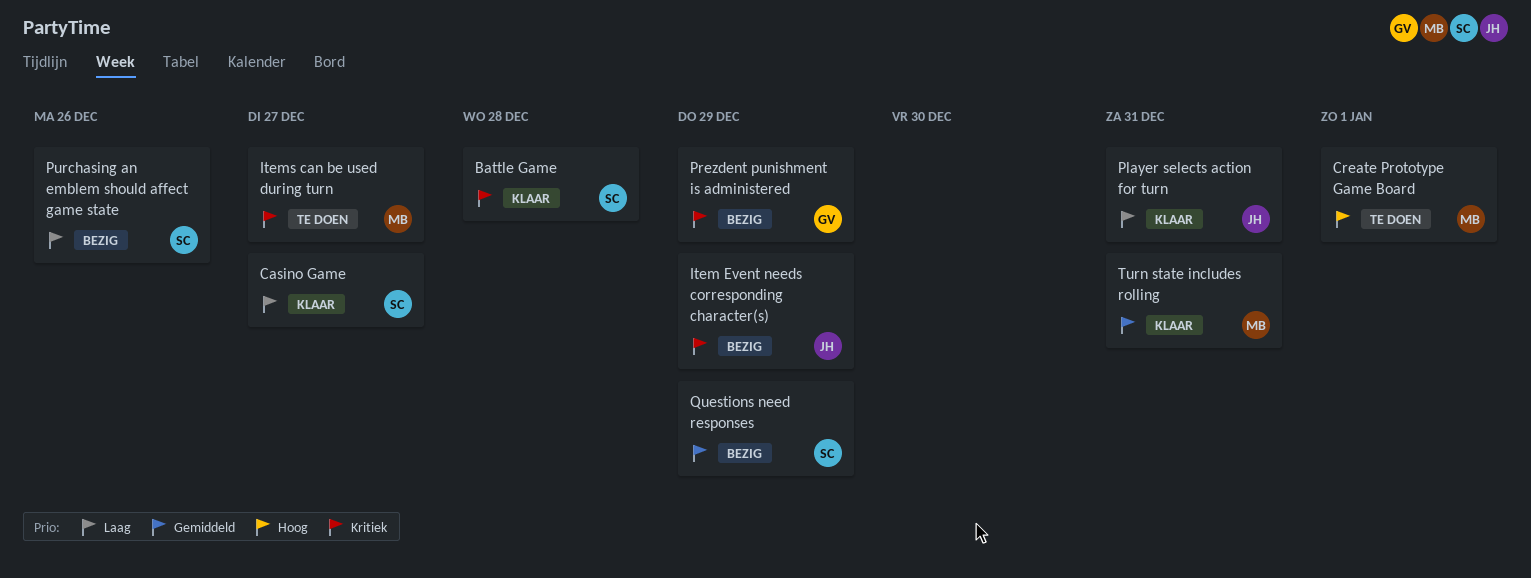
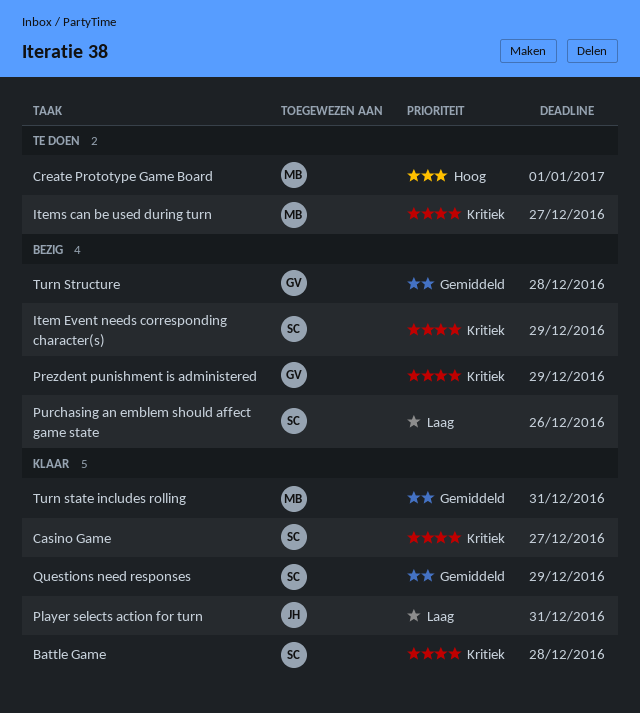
Casino Game, priority: Laag -> Kritiek
Item Event needs corresponding character(s), owner: JH -> SC
Questions need responses, status: Bezig -> Klaar
Turn Structure: none -> present

